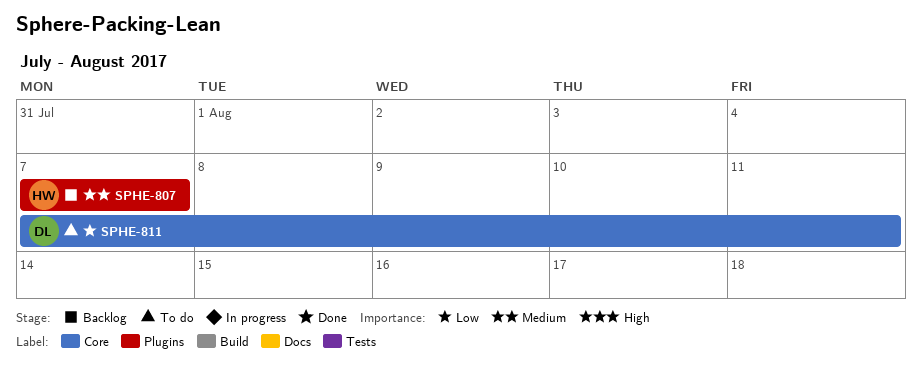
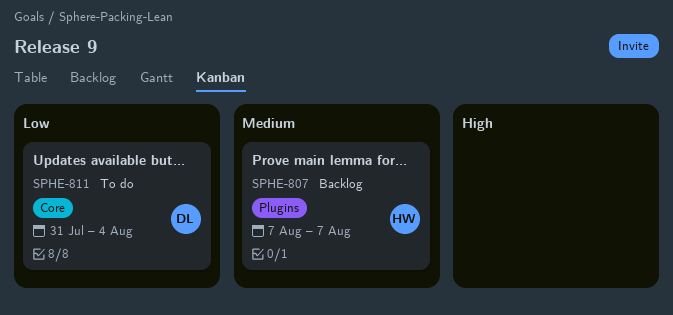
SPHE-811, start: Aug 7 -> Jul 31
SPHE-811, due: Aug 11 -> Aug 4

